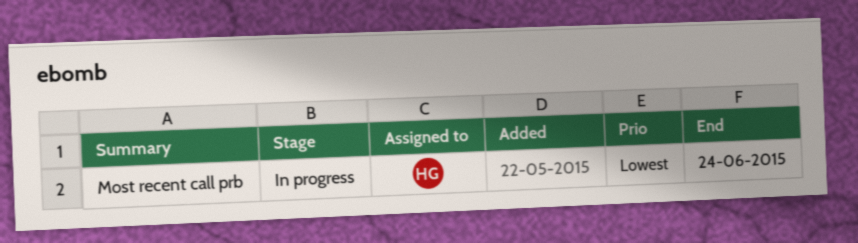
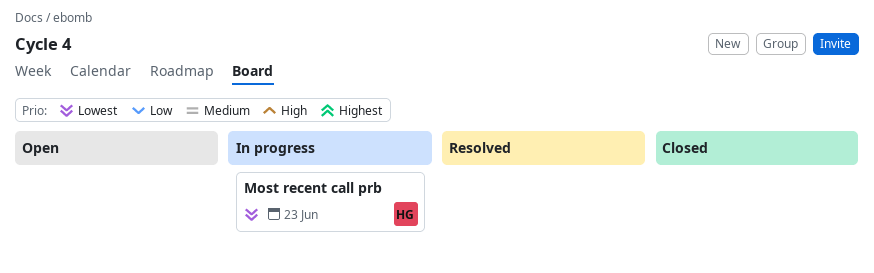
Most recent call prb, due: Jun 24 -> Jun 23

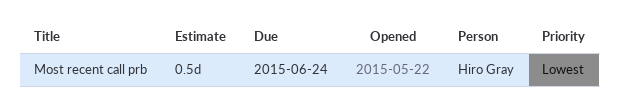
Most recent call prb, due: Jun 23 -> Jun 24

